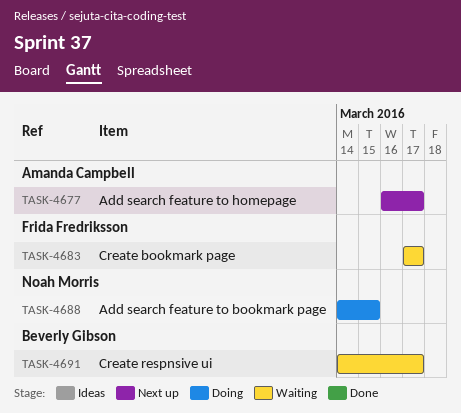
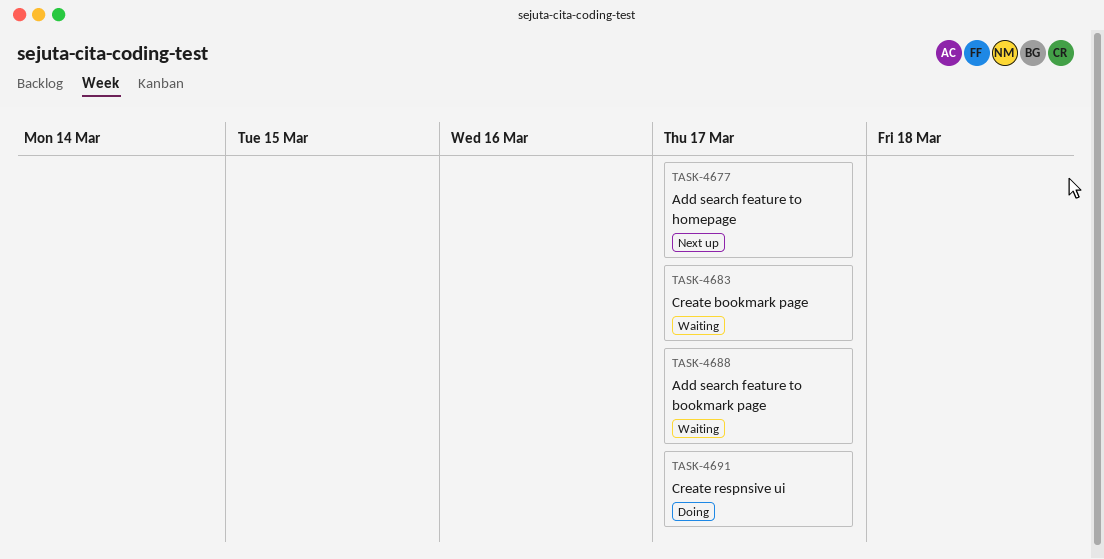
TASK-4688, status: Doing -> Waiting
TASK-4688, due: Mar 15 -> Mar 17
TASK-4691, status: Waiting -> Doing

